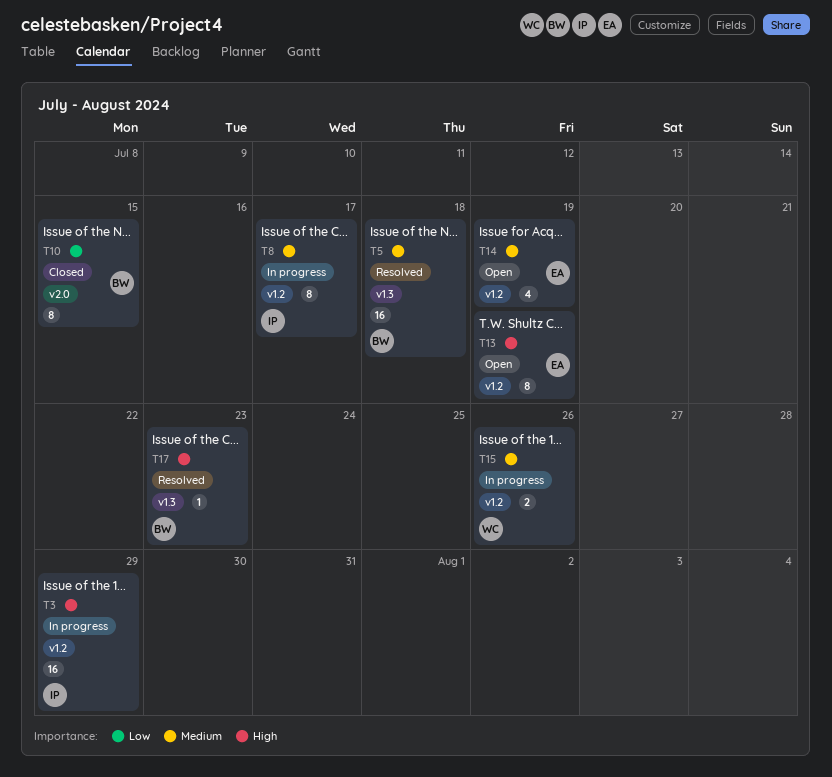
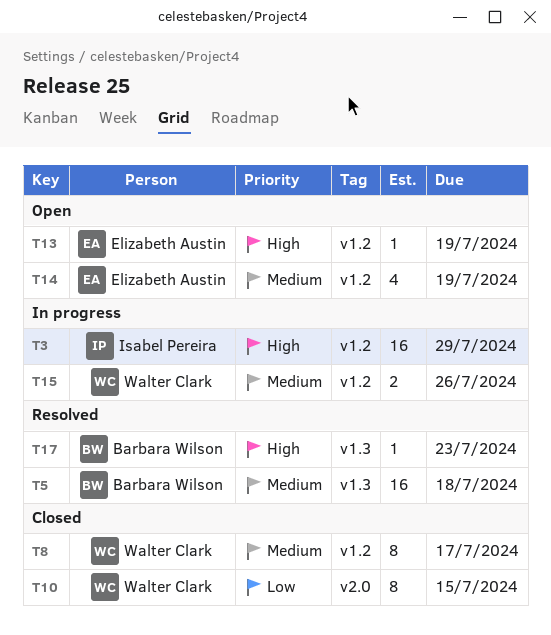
T8, status: In progress -> Closed
T8, owner: Isabel Pereira -> Walter Clark
T10, owner: Barbara Wilson -> Walter Clark
T13, estimate: 8 -> 1

